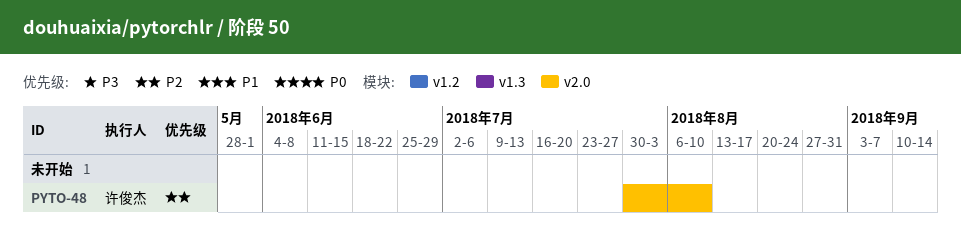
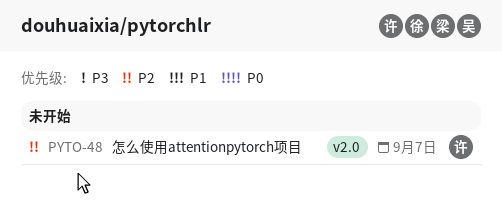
PYTO-48, due: Aug 10 -> Sep 7

